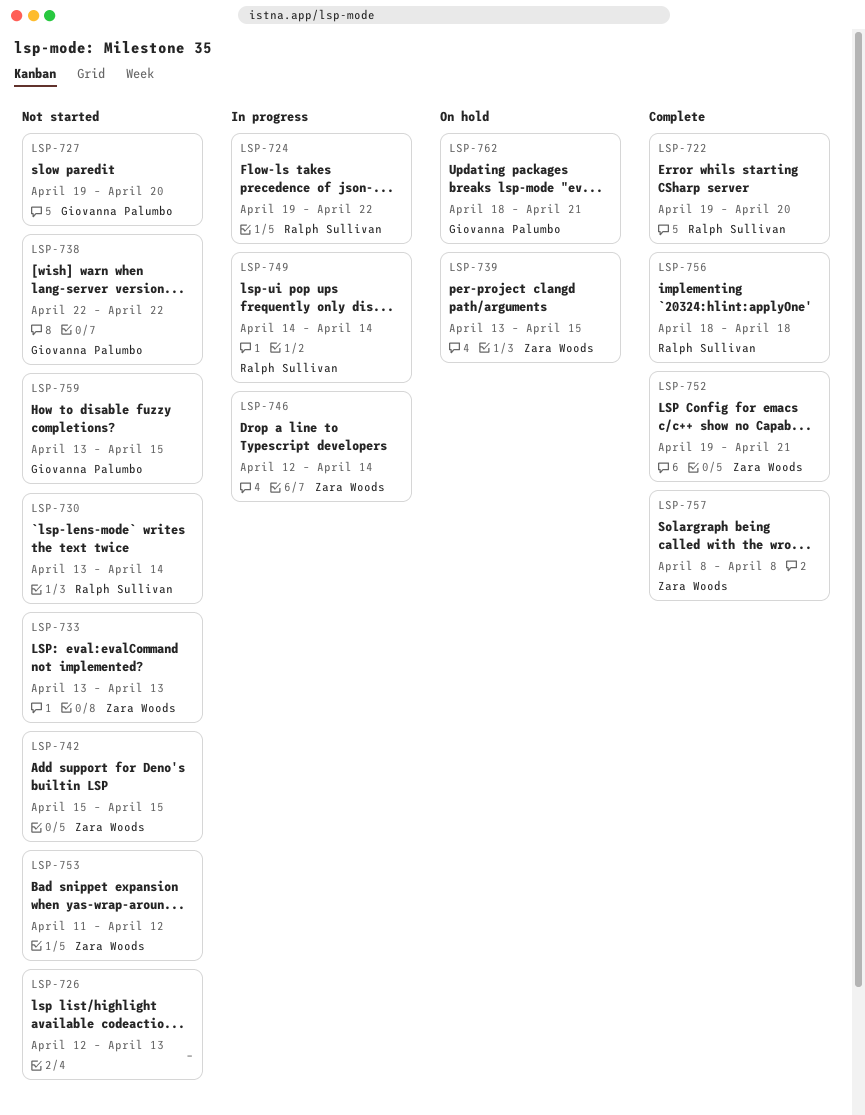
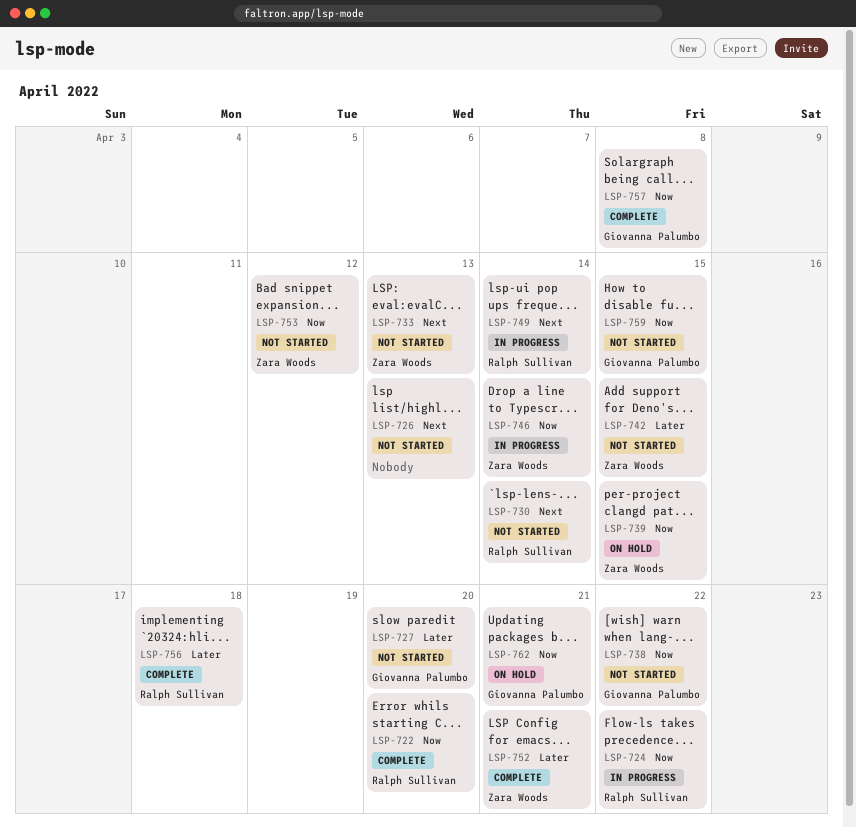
LSP-757, owner: Zara Woods -> Giovanna Palumbo

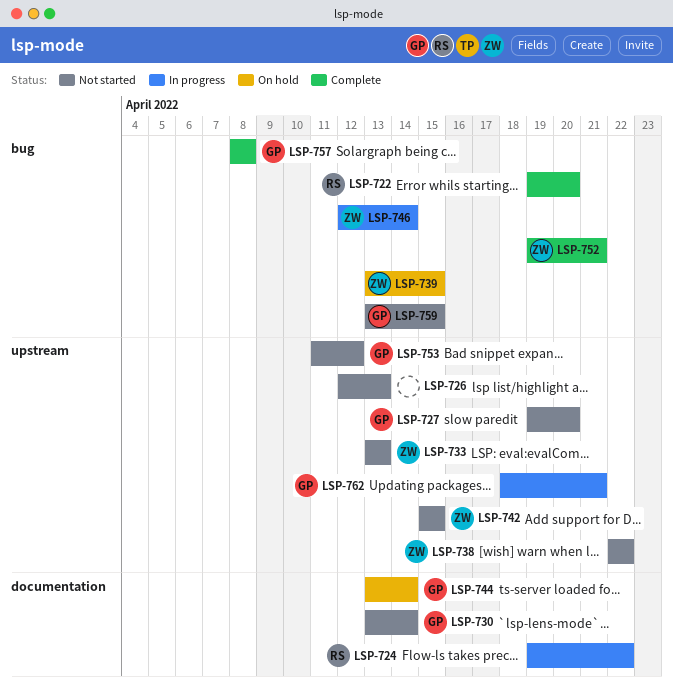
LSP-730, owner: Ralph Sullivan -> Giovanna Palumbo
LSP-738, owner: Giovanna Palumbo -> Zara Woods
LSP-744: none -> present
LSP-749: present -> none
LSP-753, owner: Zara Woods -> Giovanna Palumbo
LSP-756: present -> none
LSP-762, status: On hold -> In progress

